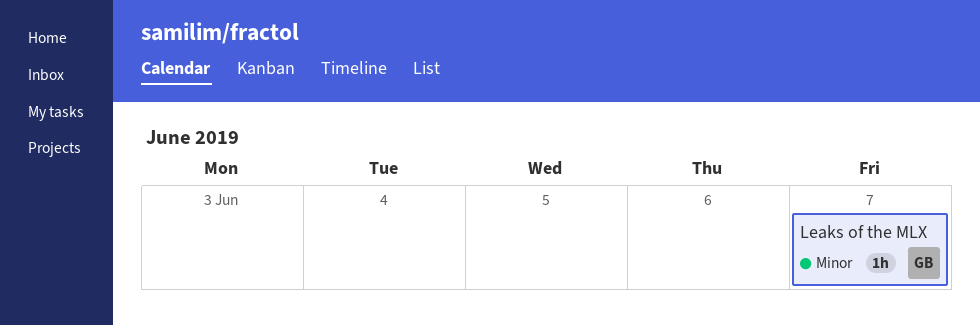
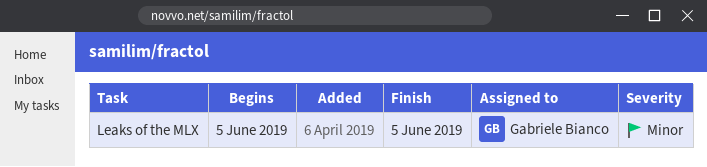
Leaks of the MLX, due: Jun 7 -> Jun 5

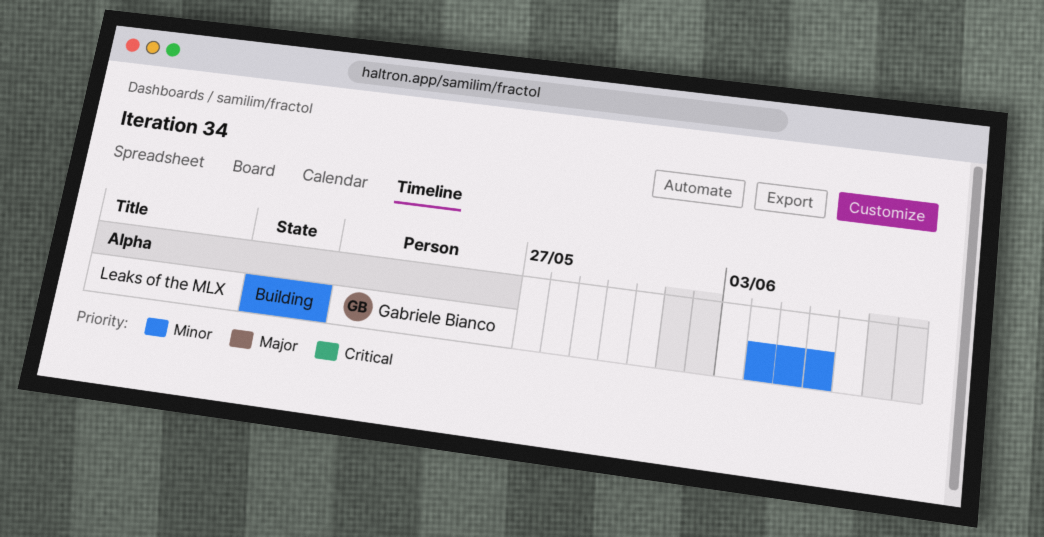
Leaks of the MLX, start: Jun 5 -> Jun 4
Leaks of the MLX, due: Jun 5 -> Jun 6

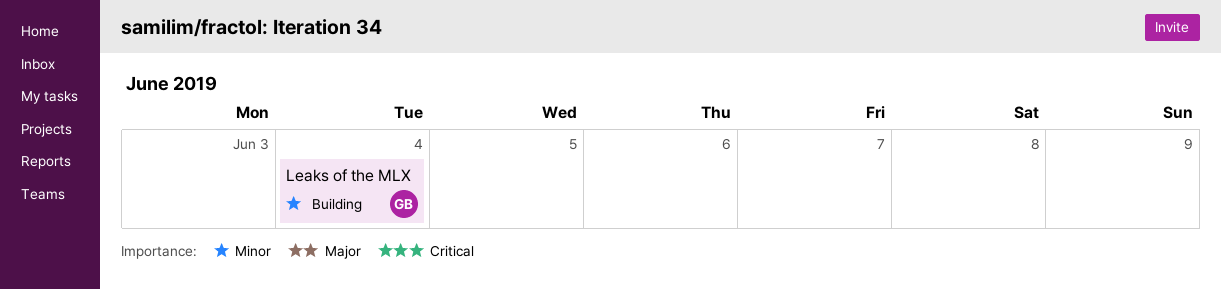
Leaks of the MLX, due: Jun 6 -> Jun 4

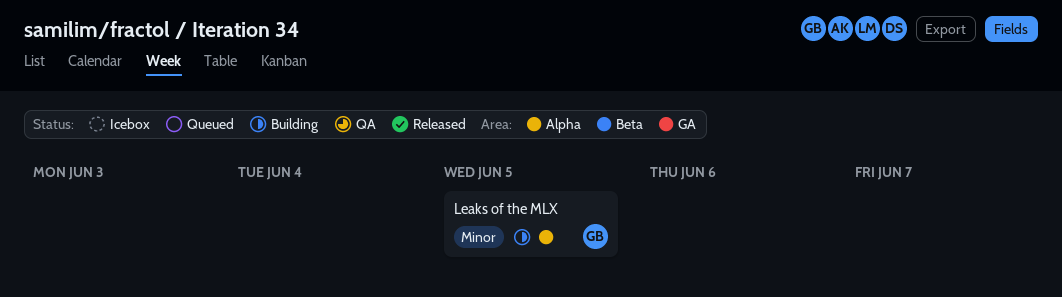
Leaks of the MLX, due: Jun 4 -> Jun 5

